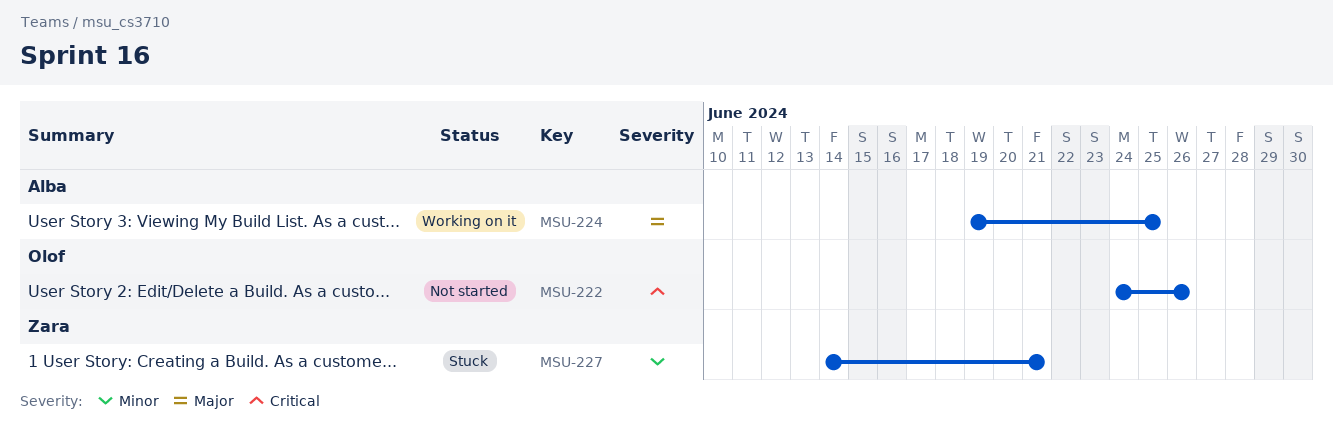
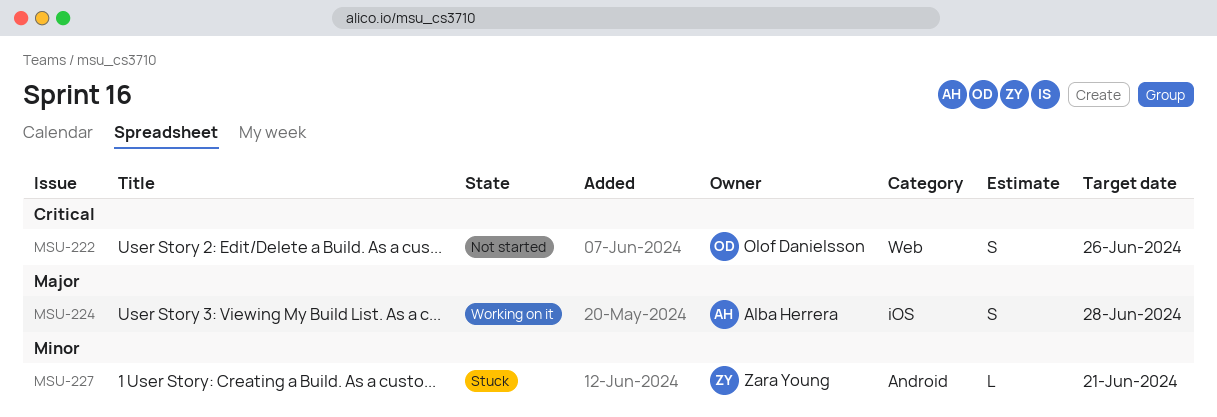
MSU-224, due: Jun 25 -> Jun 28

